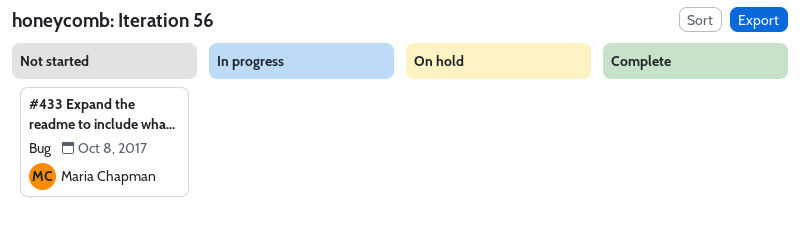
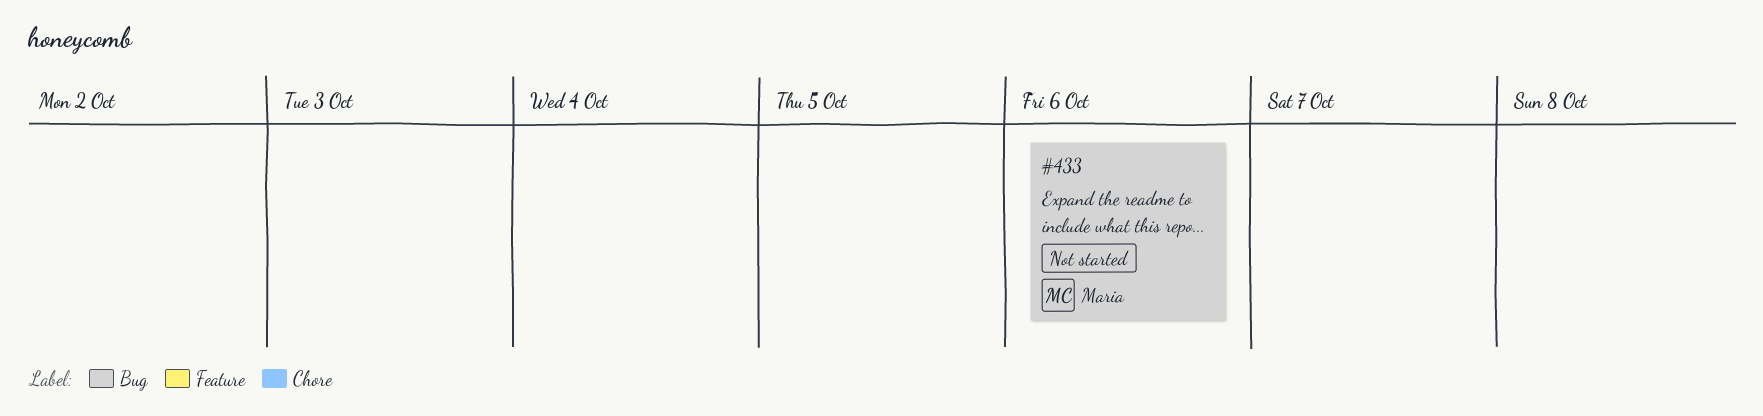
#433, due: Oct 8 -> Oct 6

